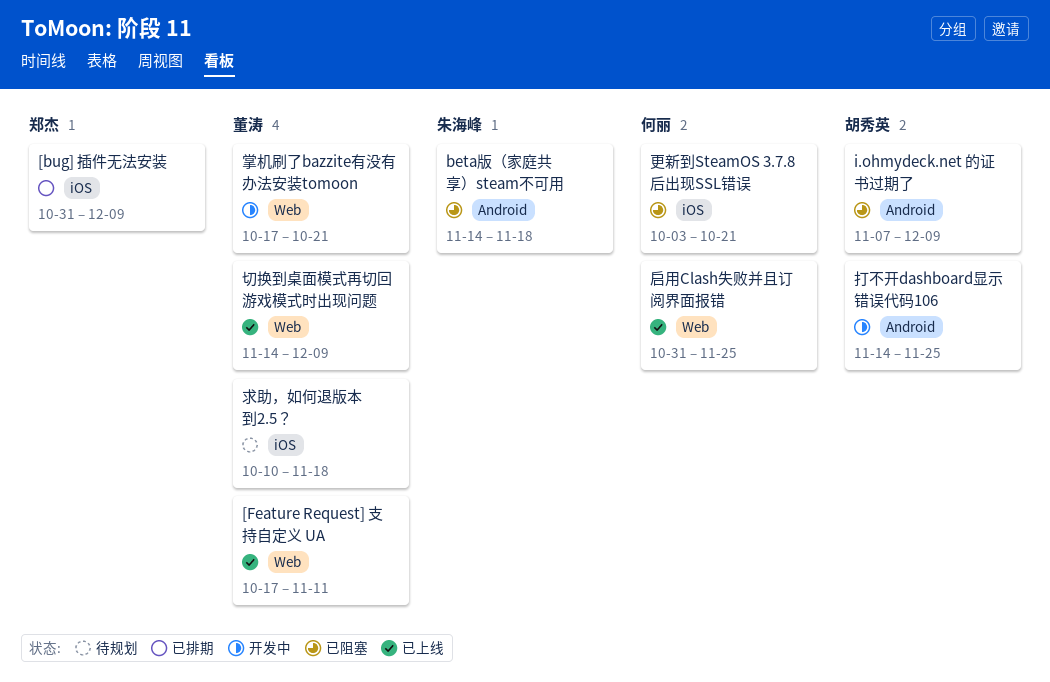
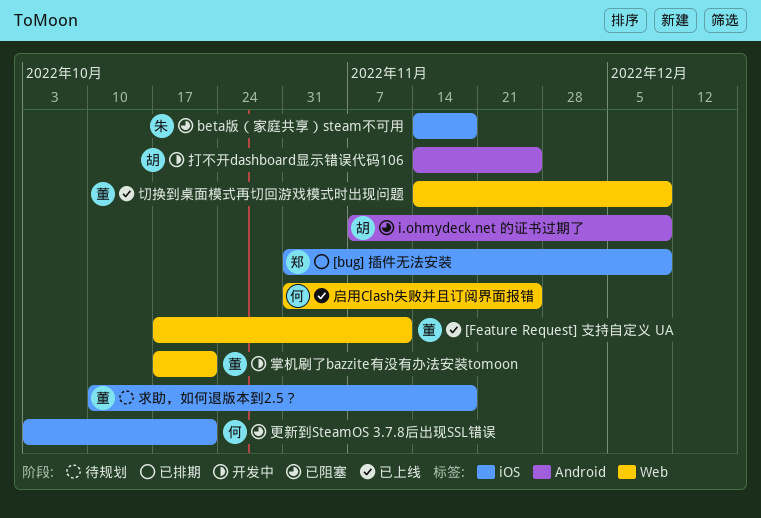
beta版（家庭共享）steam不可用, label: Android -> iOS

